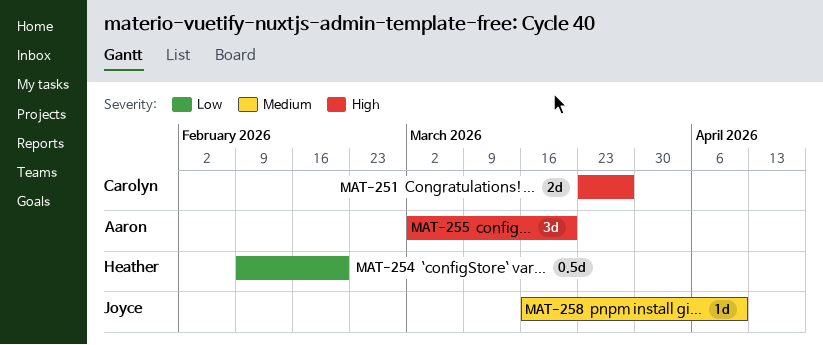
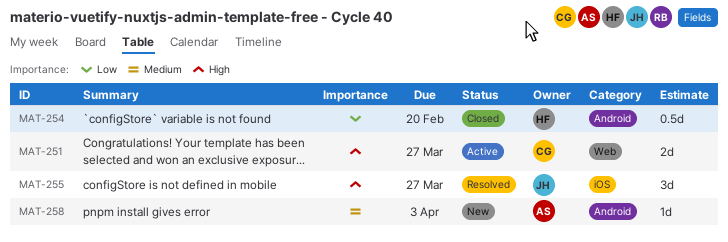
MAT-255, owner: Aaron -> Joyce
MAT-255, due: Mar 20 -> Mar 27
MAT-258, owner: Joyce -> Aaron
MAT-258, due: Apr 10 -> Apr 3

